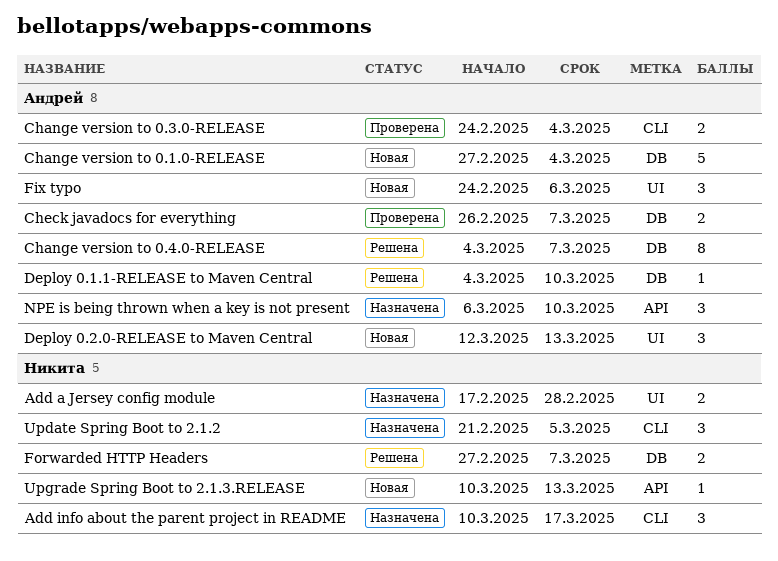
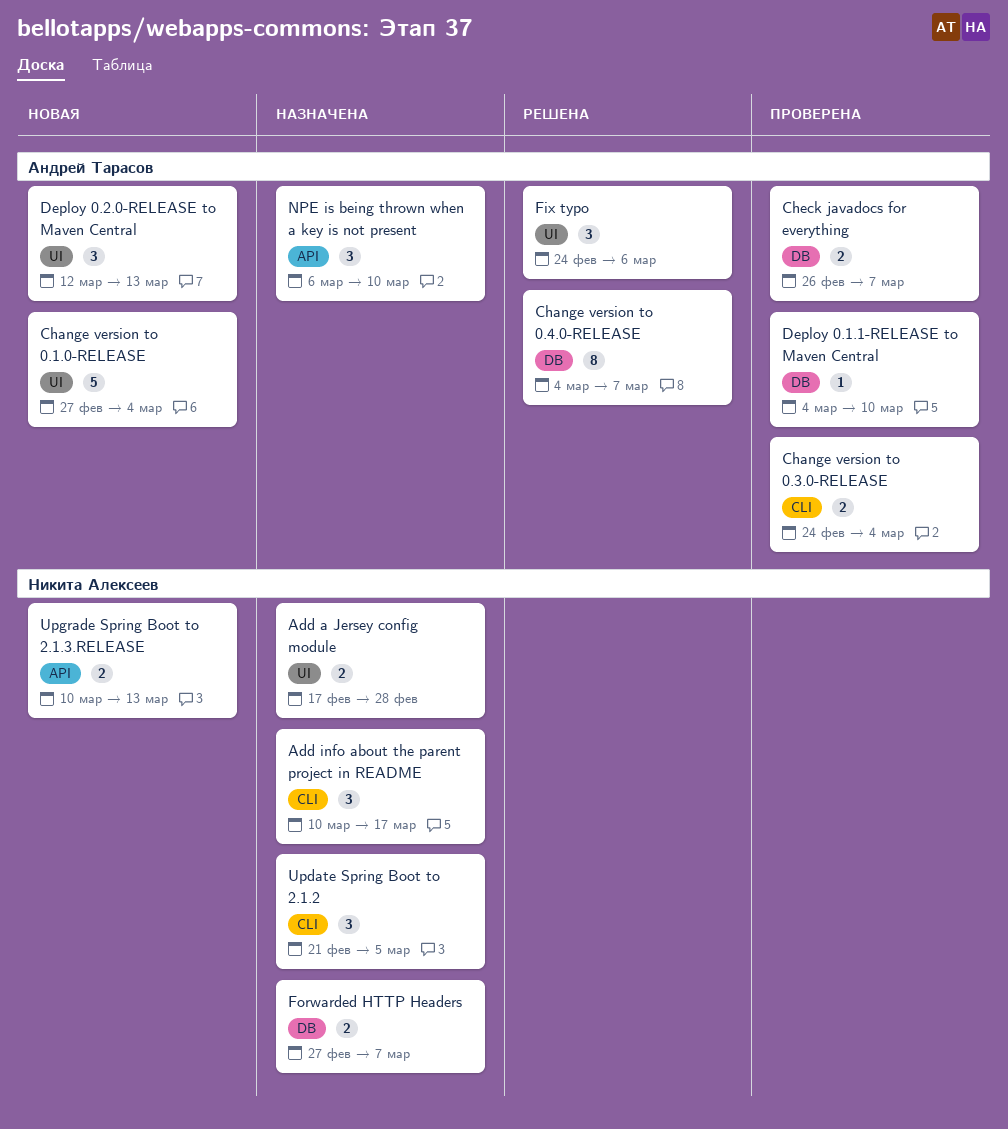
Change version to 0.1.0-RELEASE, label: DB -> UI
Deploy 0.1.1-RELEASE to Maven Central, status: Решена -> Проверена
Fix typo, status: Новая -> Решена
Forwarded HTTP Headers, status: Решена -> Назначена
Upgrade Spring Boot to 2.1.3.RELEASE, estimate: 1 -> 2

